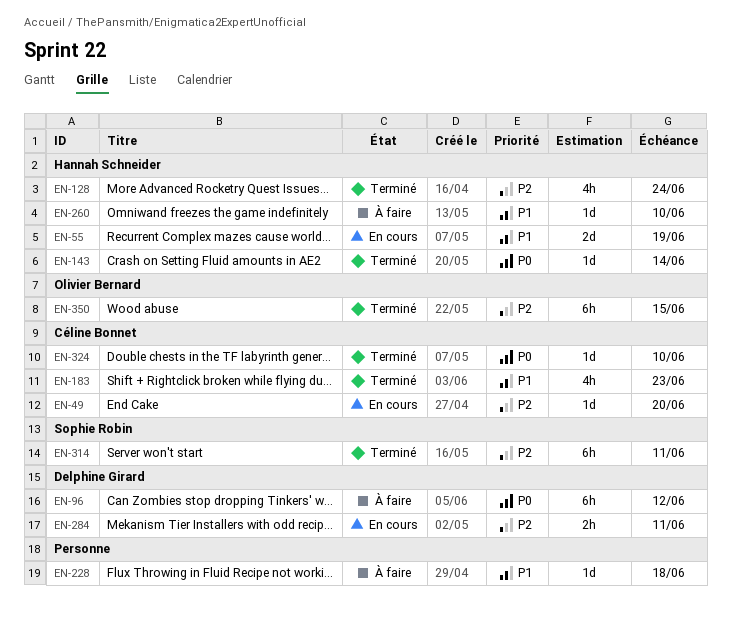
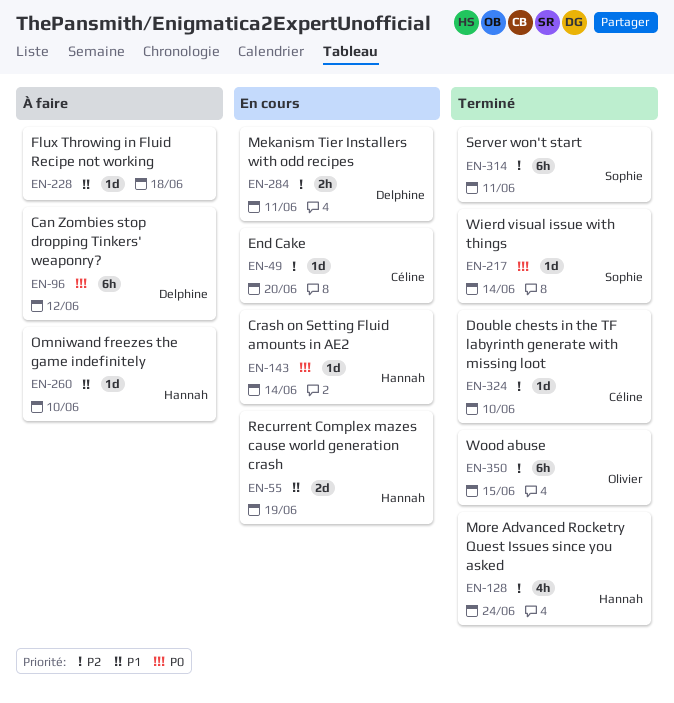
EN-143, status: Terminé -> En cours
EN-183: present -> none
EN-217: none -> present
EN-324, priority: P0 -> P2

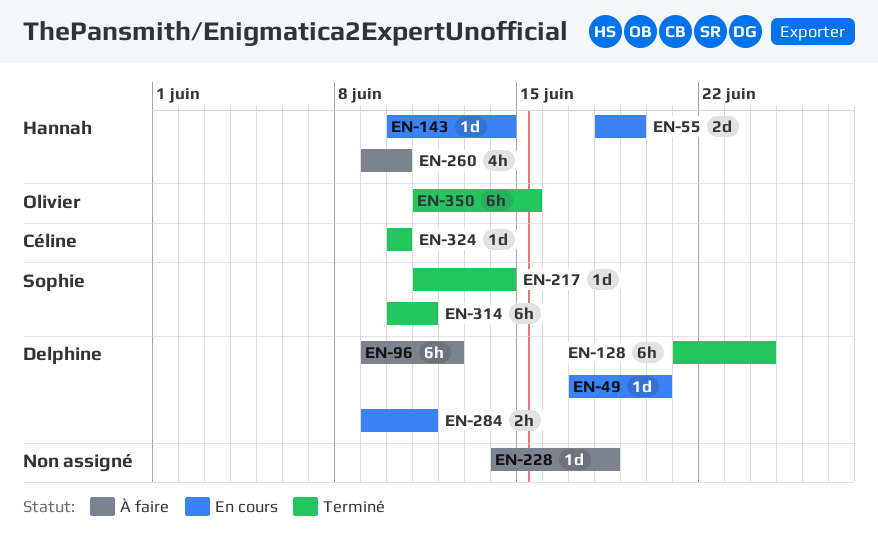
EN-49, owner: Céline -> Delphine
EN-128, owner: Hannah -> Delphine
EN-128, estimate: 4h -> 6h
EN-260, estimate: 1d -> 4h

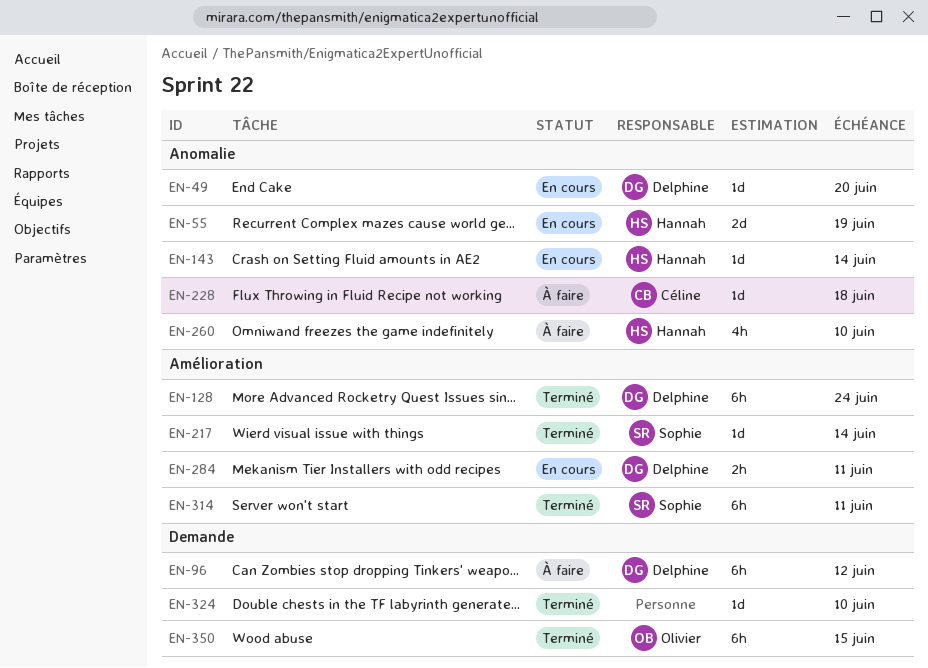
EN-228, owner: none -> Céline
EN-324, owner: Céline -> none

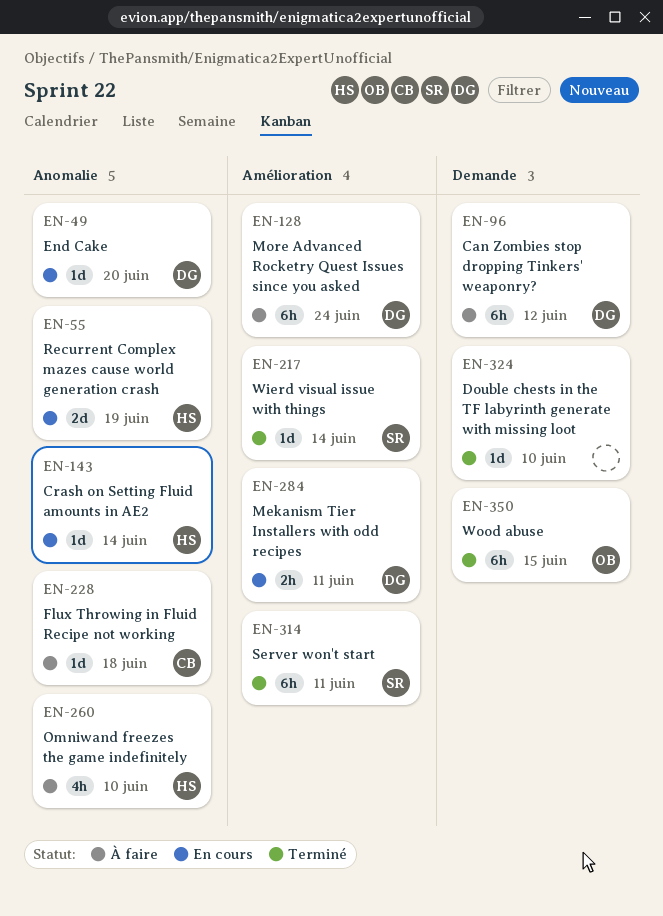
EN-128, status: Terminé -> À faire

